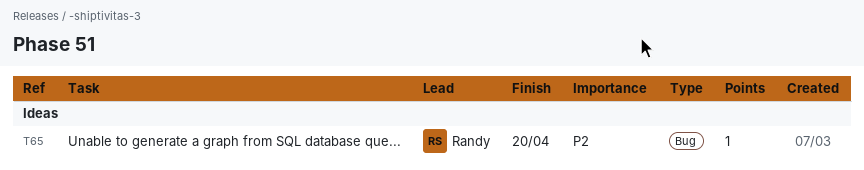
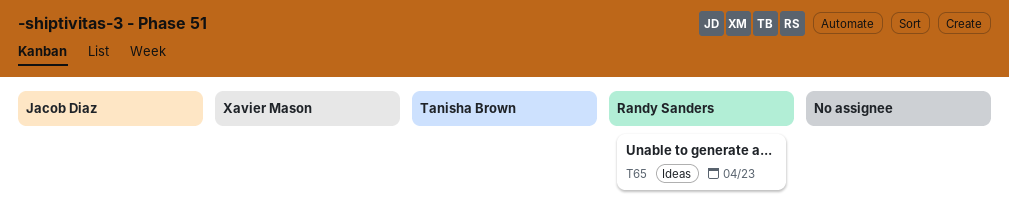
T65, due: Apr 20 -> Apr 23

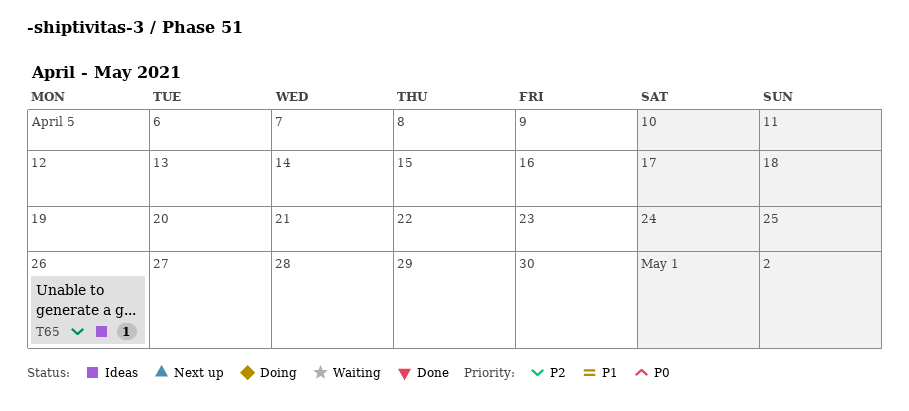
T65, due: Apr 23 -> Apr 26

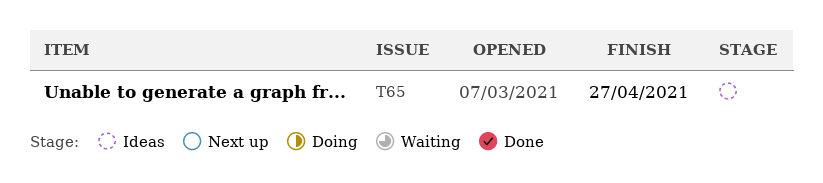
T65, due: Apr 26 -> Apr 27

